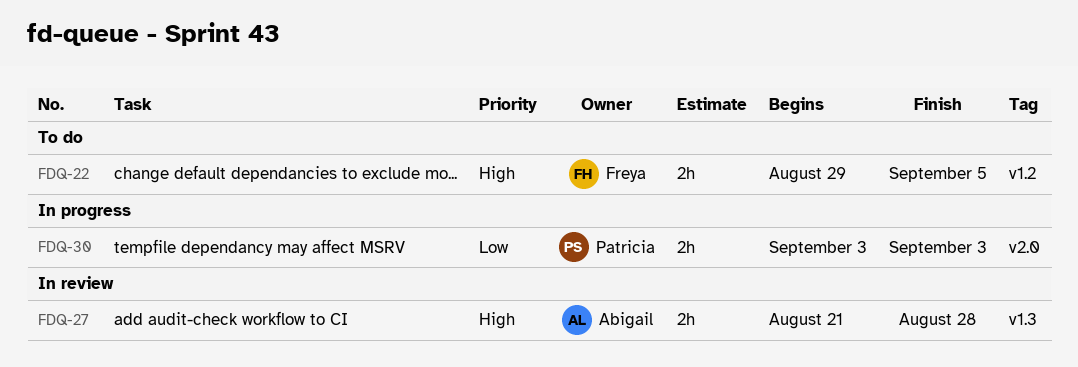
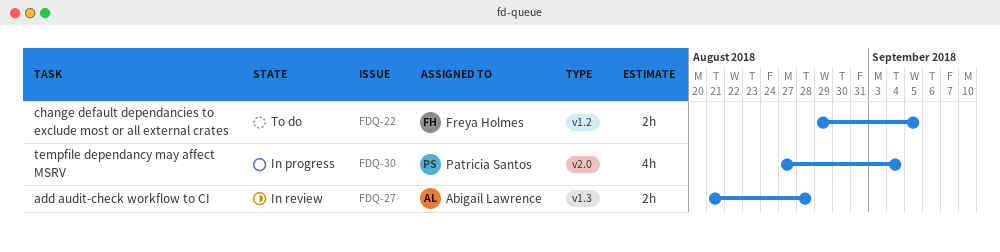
FDQ-30, estimate: 2h -> 4h
FDQ-30, start: Sep 3 -> Aug 27
FDQ-30, due: Sep 3 -> Sep 4

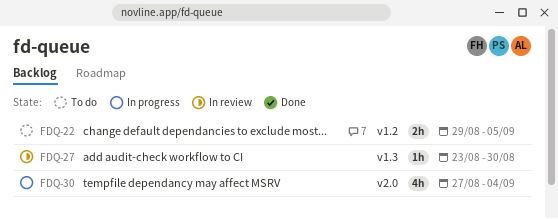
FDQ-27, estimate: 2h -> 1h
FDQ-27, start: Aug 21 -> Aug 23
FDQ-27, due: Aug 28 -> Aug 30

